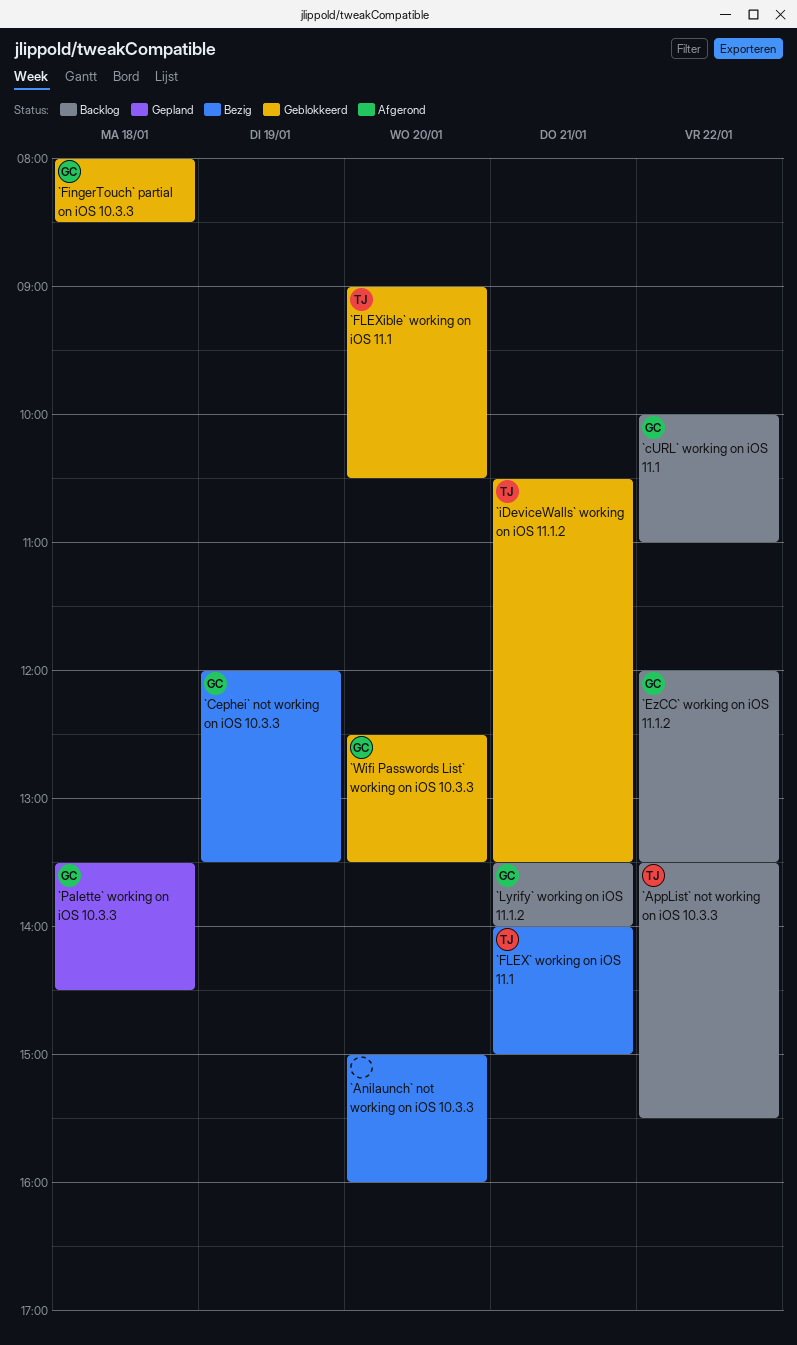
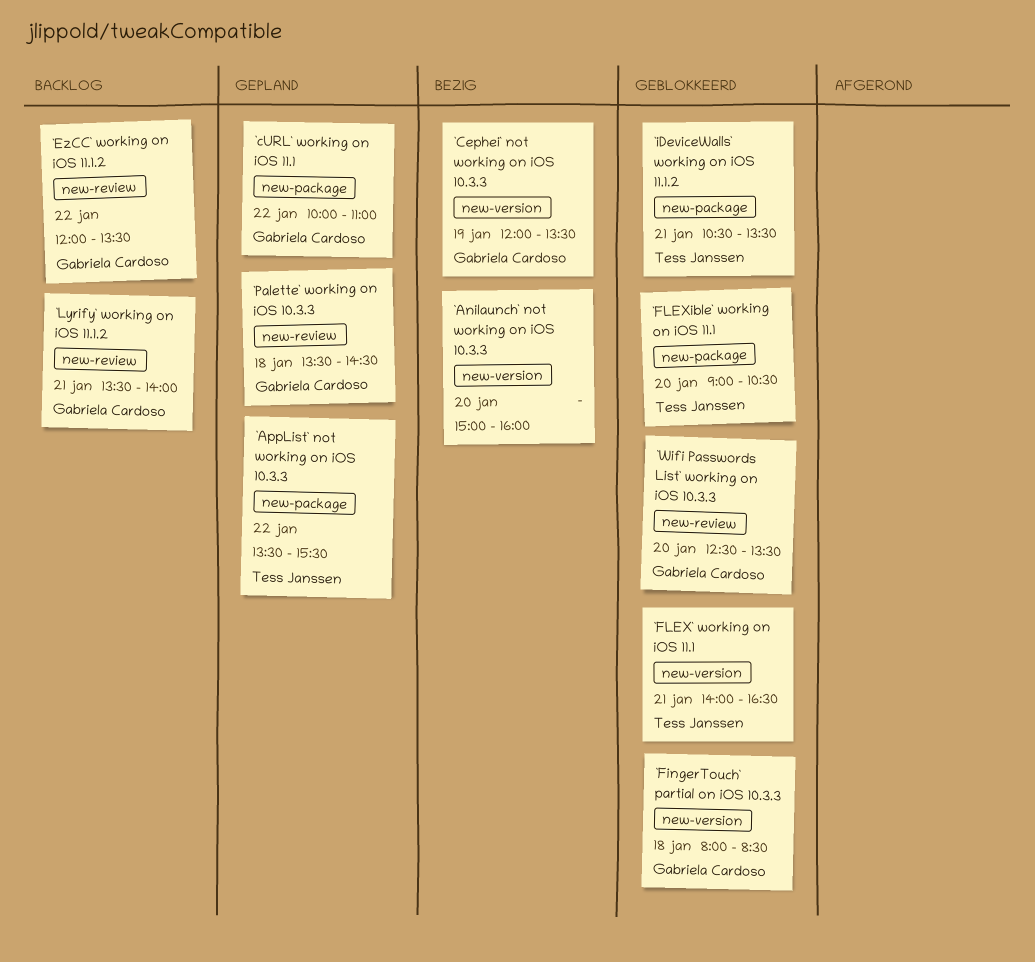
`AppList` not working on iOS 10.3.3, status: Backlog -> Gepland
`cURL` working on iOS 11.1, status: Backlog -> Gepland
`FLEX` working on iOS 11.1, status: Bezig -> Geblokkeerd
`FLEX` working on iOS 11.1, ends: 15:00 -> 16:30

